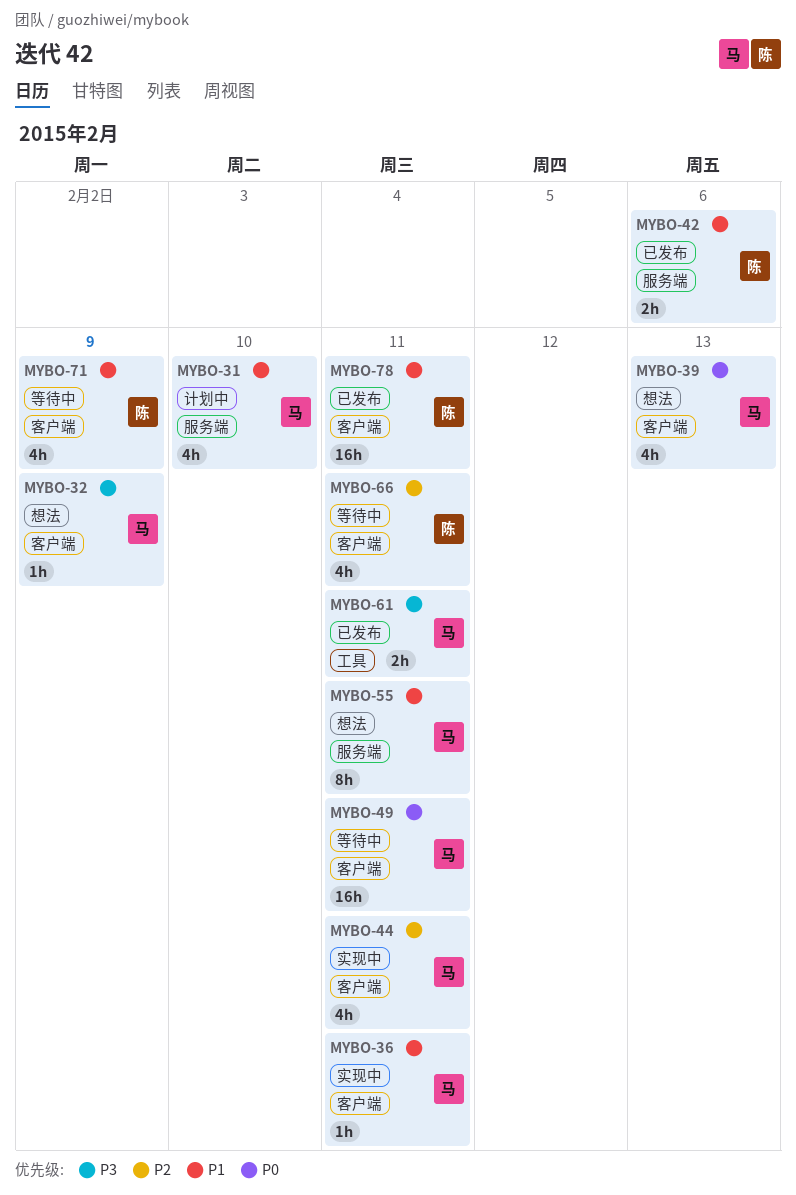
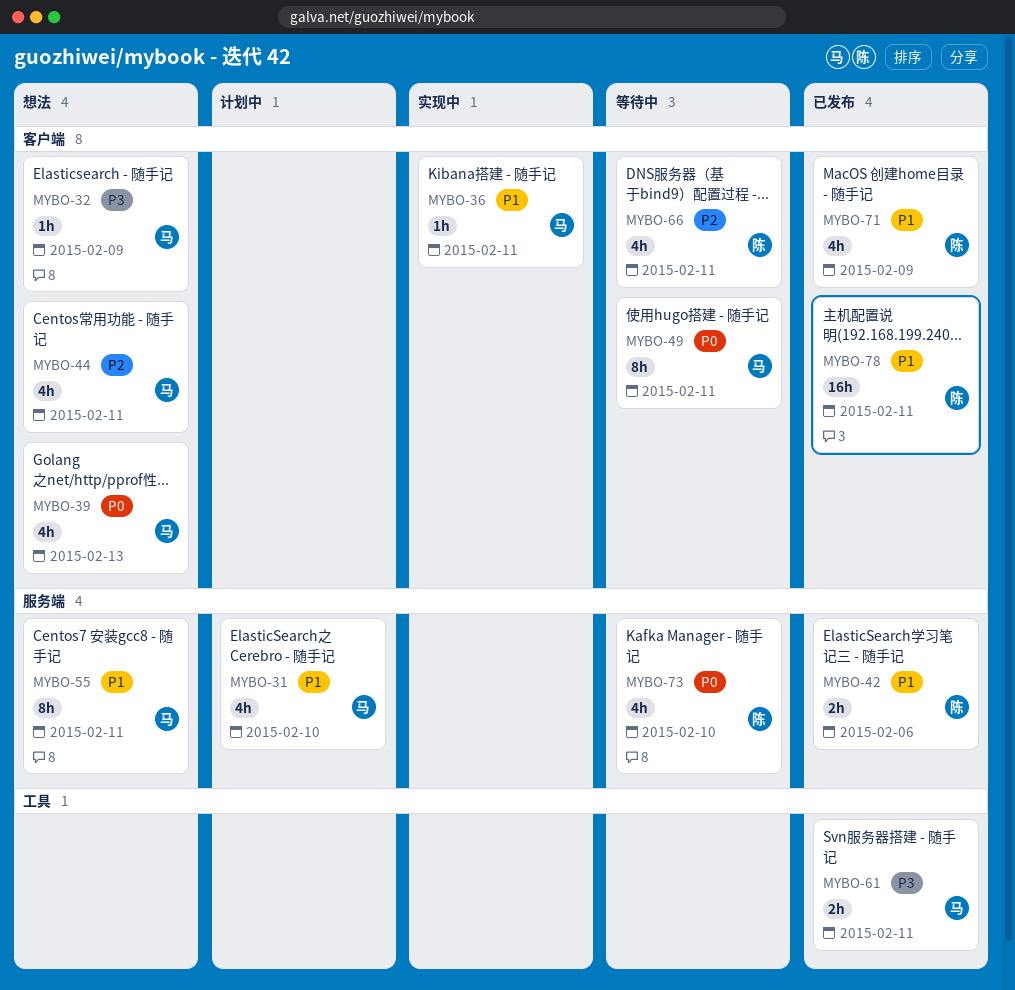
MYBO-44, status: 实现中 -> 想法
MYBO-49, estimate: 16h -> 8h
MYBO-71, status: 等待中 -> 已发布
MYBO-73: none -> present

